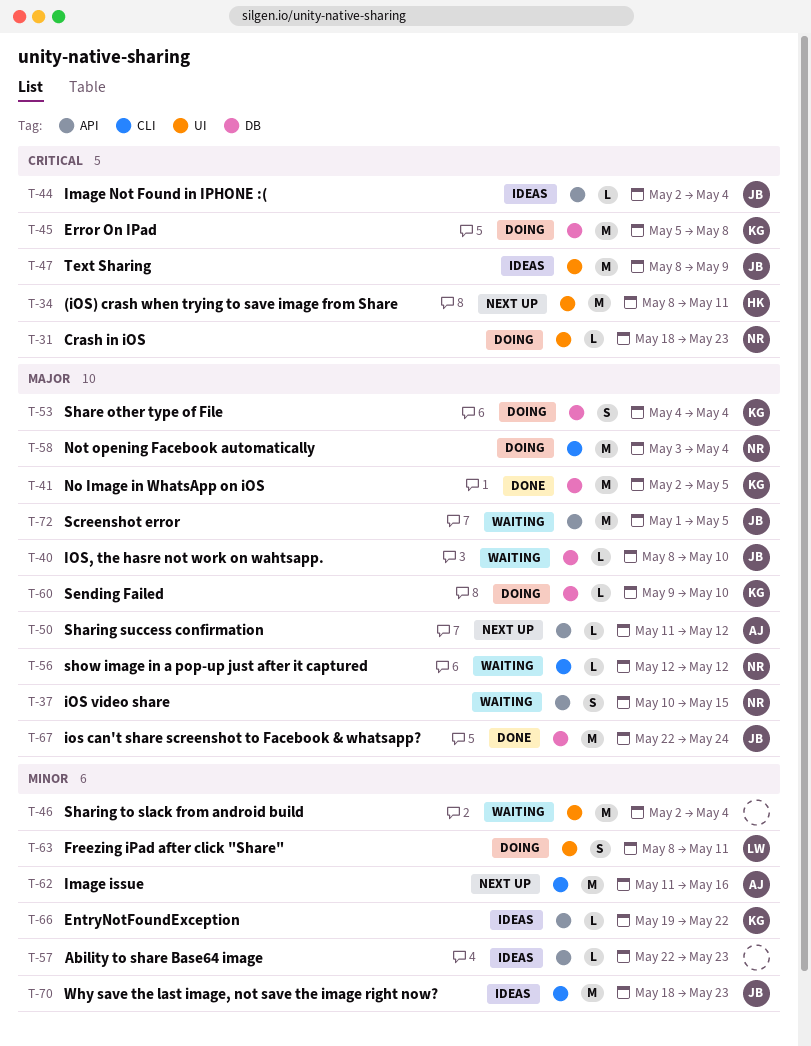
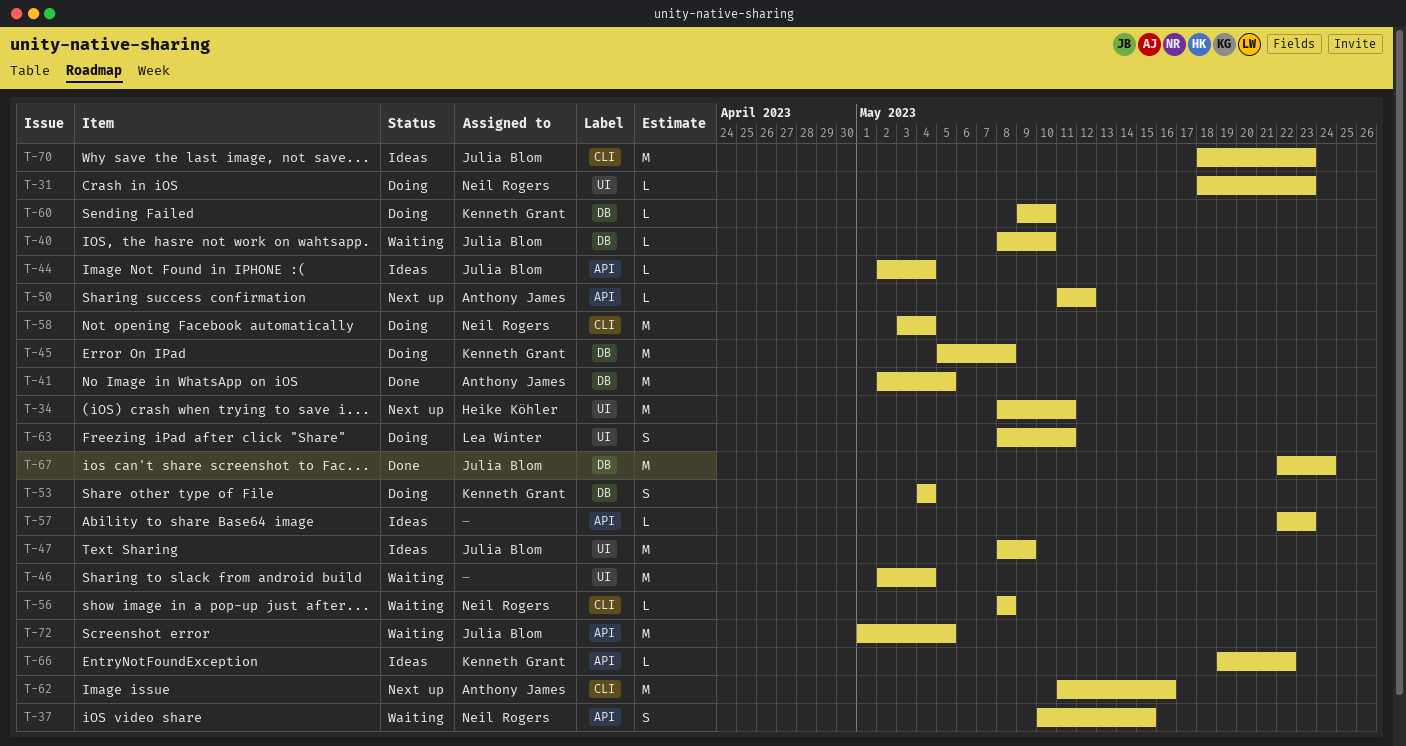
T-41, owner: Kenneth Grant -> Anthony James
T-56, start: May 12 -> May 8
T-56, due: May 12 -> May 8

